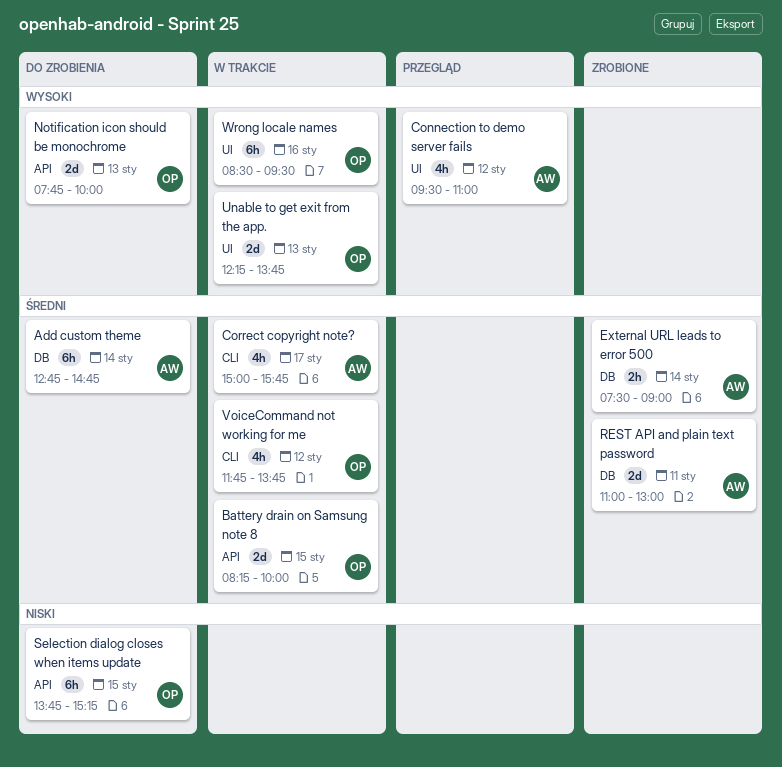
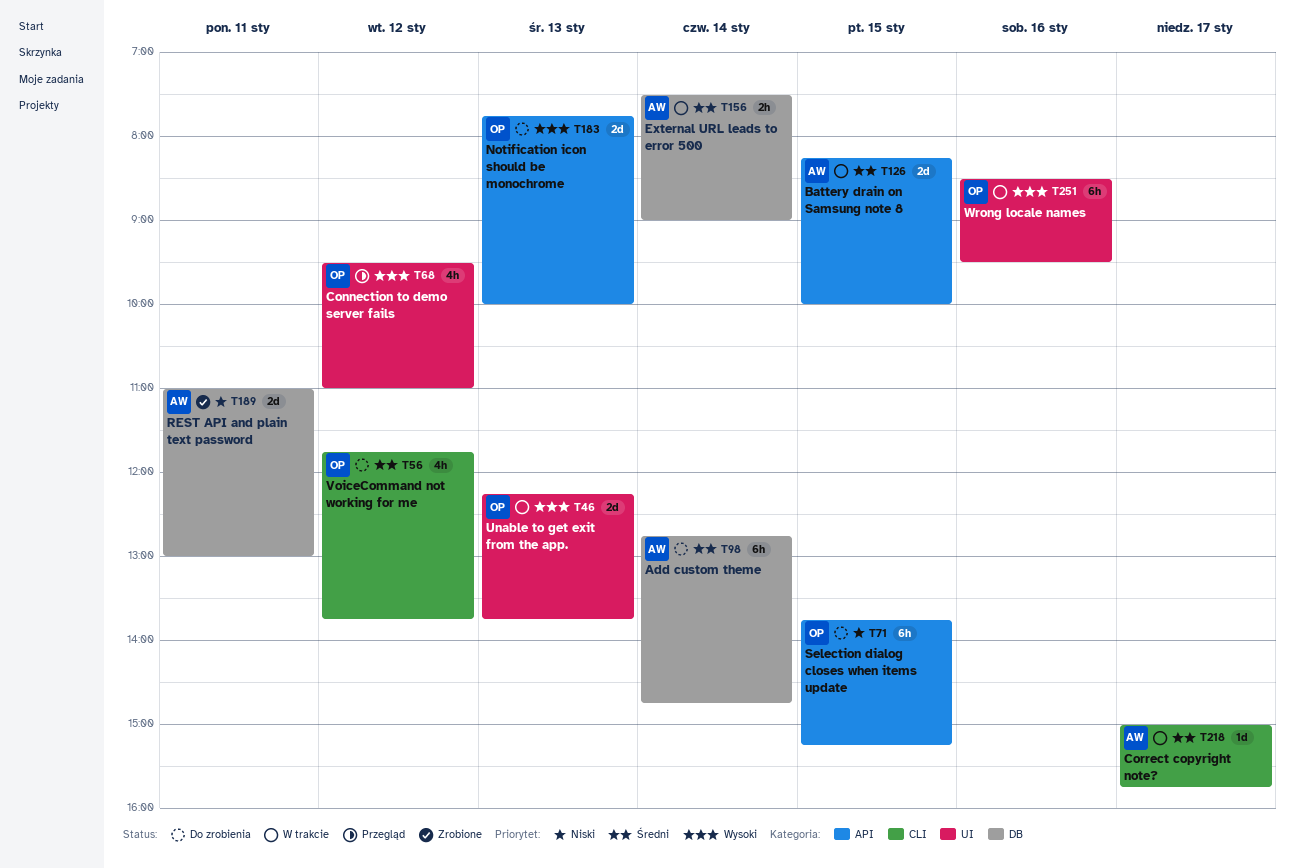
Battery drain on Samsung note 8, owner: OP -> AW
Connection to demo server fails, owner: AW -> OP
Correct copyright note?, estimate: 4h -> 1d
External URL leads to error 500, status: Zrobione -> W trakcie
REST API and plain text password, priority: Średni -> Niski
VoiceCommand not working for me, status: W trakcie -> Do zrobienia

